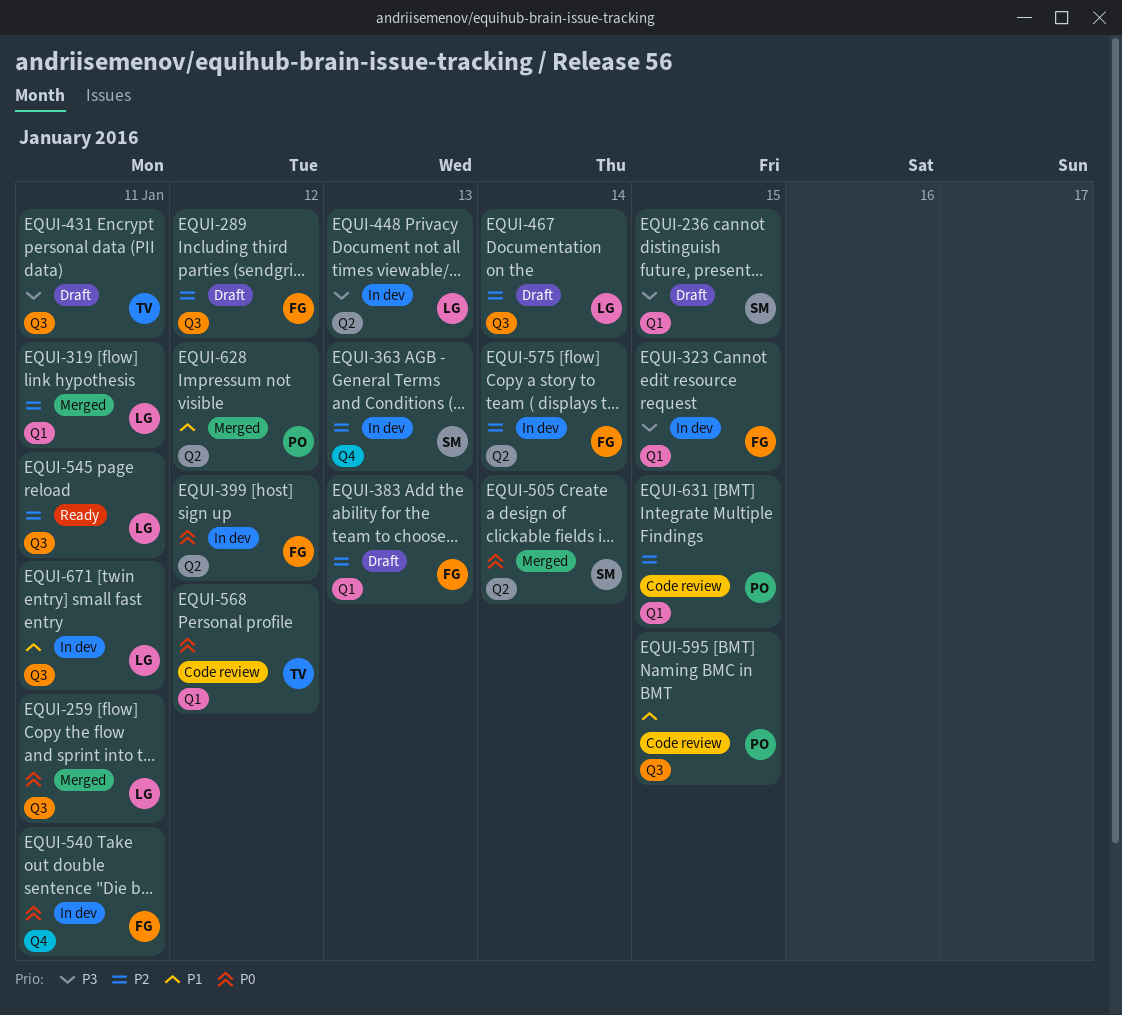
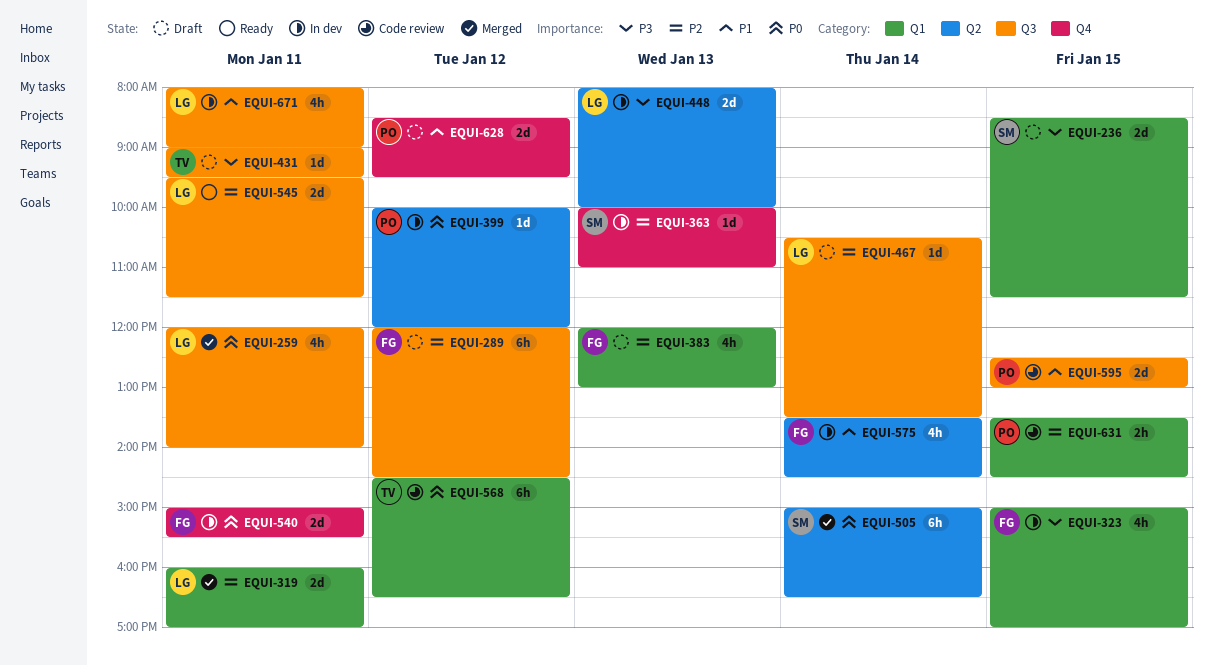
EQUI-399, owner: FG -> PO
EQUI-575, priority: P2 -> P1
EQUI-628, status: Merged -> Draft
EQUI-628, label: Q2 -> Q4

